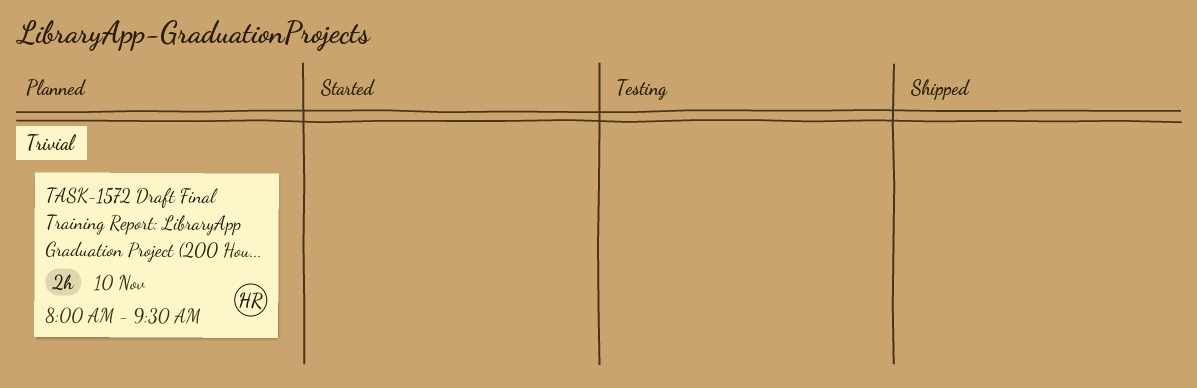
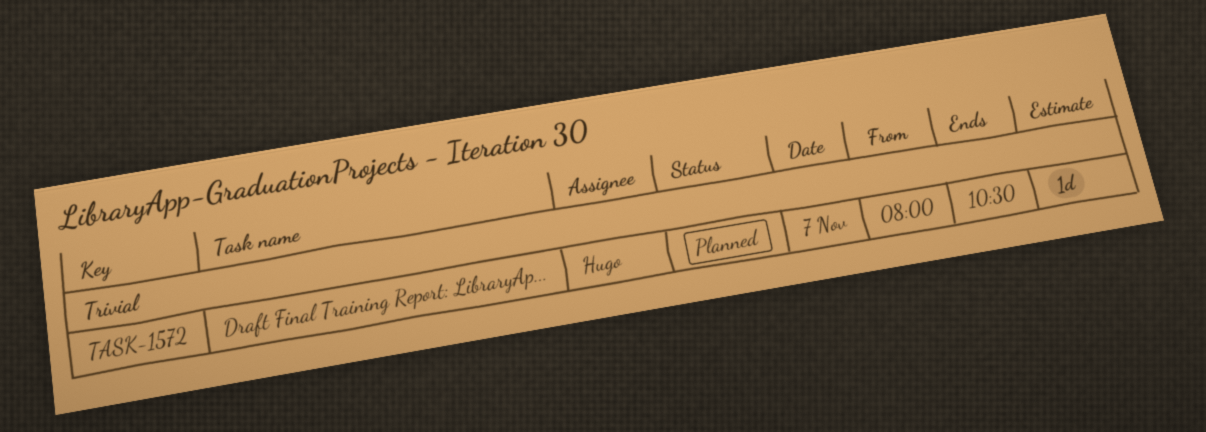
TASK-1572, estimate: 2h -> 1d
TASK-1572, day: Nov 10 -> Nov 7
TASK-1572, ends: 09:30 -> 10:30

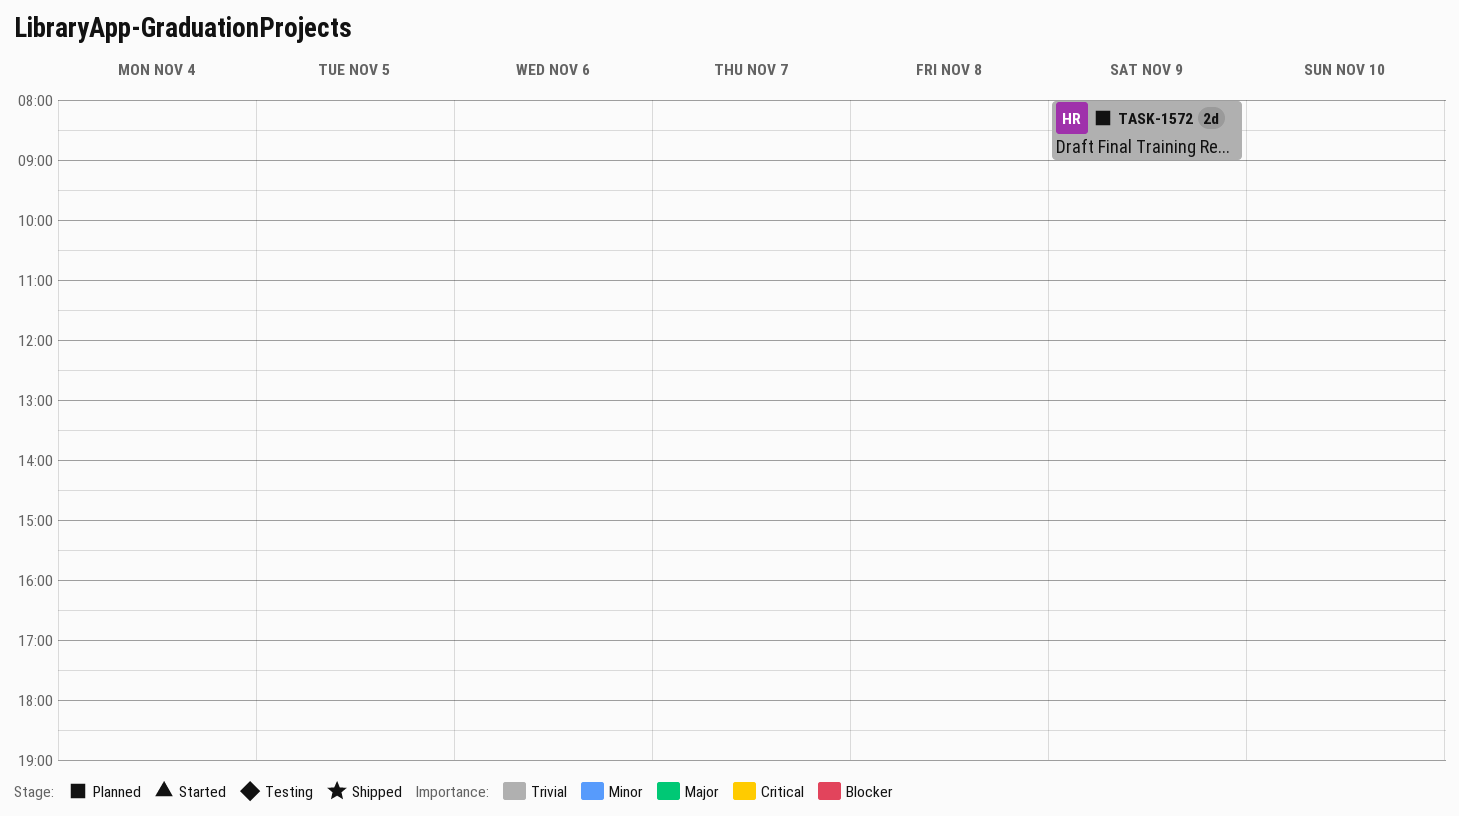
TASK-1572, estimate: 1d -> 2d
TASK-1572, day: Nov 7 -> Nov 9
TASK-1572, ends: 10:30 -> 09:00

